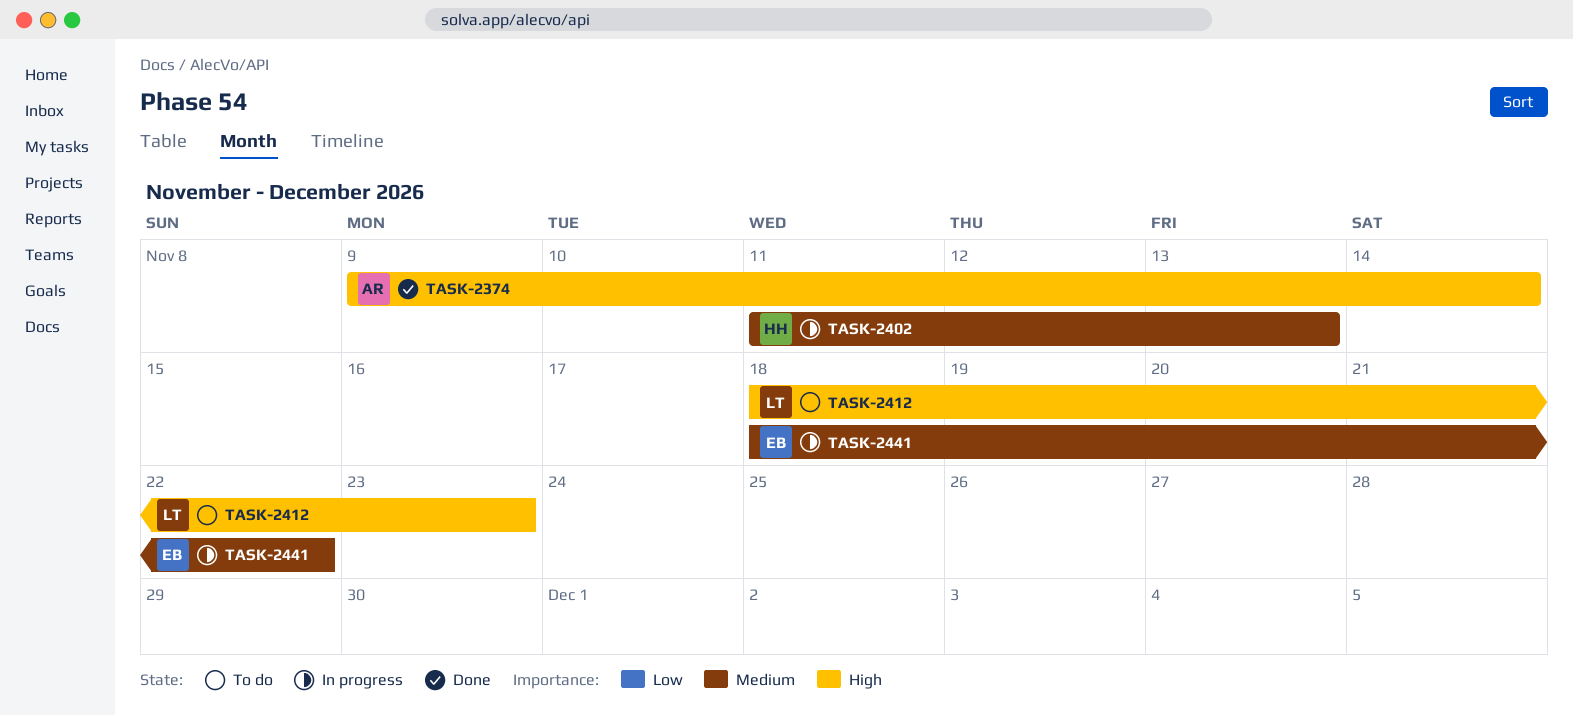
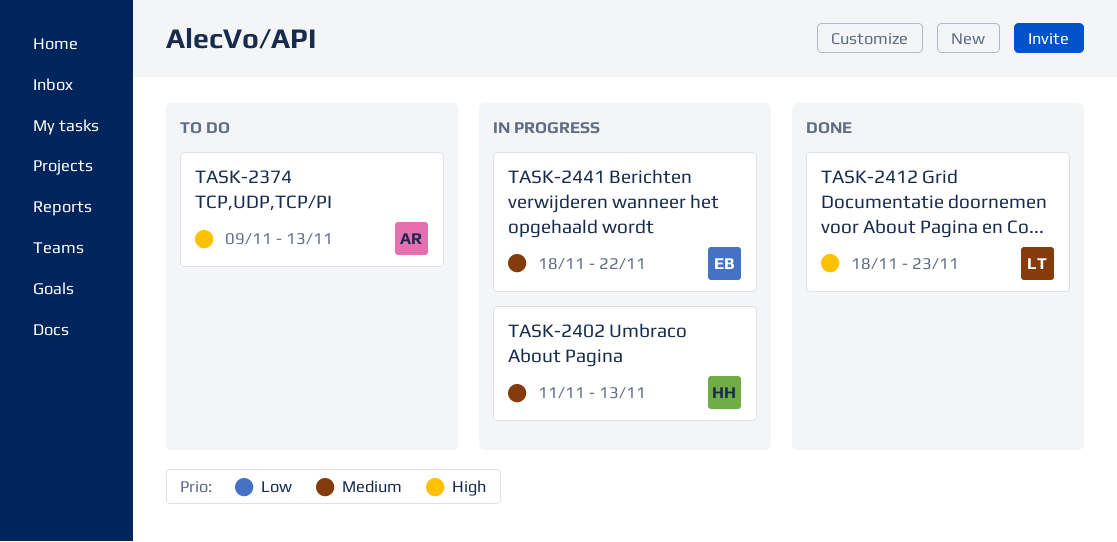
TASK-2374, status: Done -> To do
TASK-2374, due: Nov 14 -> Nov 13
TASK-2412, status: To do -> Done

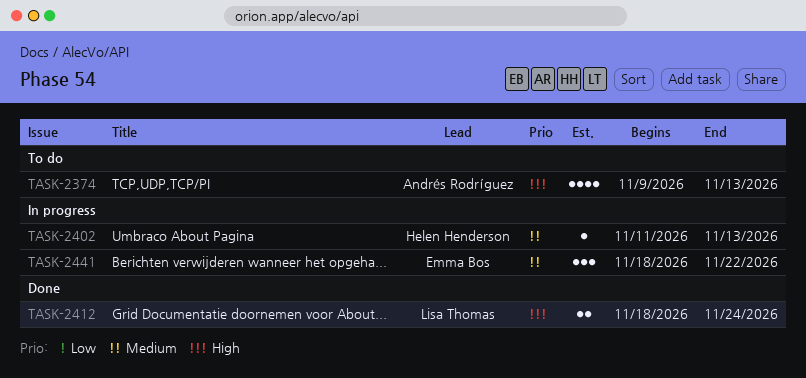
TASK-2412, due: Nov 23 -> Nov 24

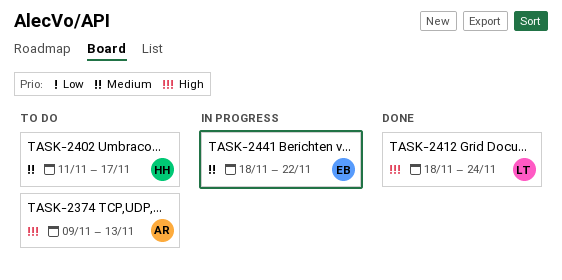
TASK-2402, status: In progress -> To do
TASK-2402, due: Nov 13 -> Nov 17

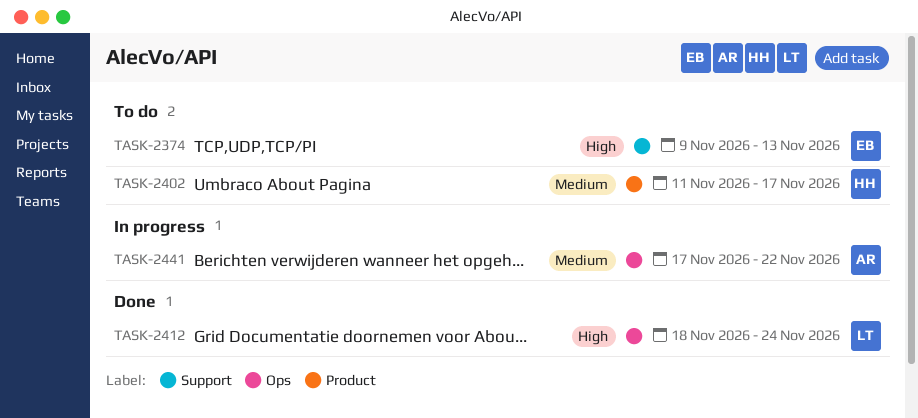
TASK-2374, owner: AR -> EB
TASK-2441, owner: EB -> AR
TASK-2441, start: Nov 18 -> Nov 17

